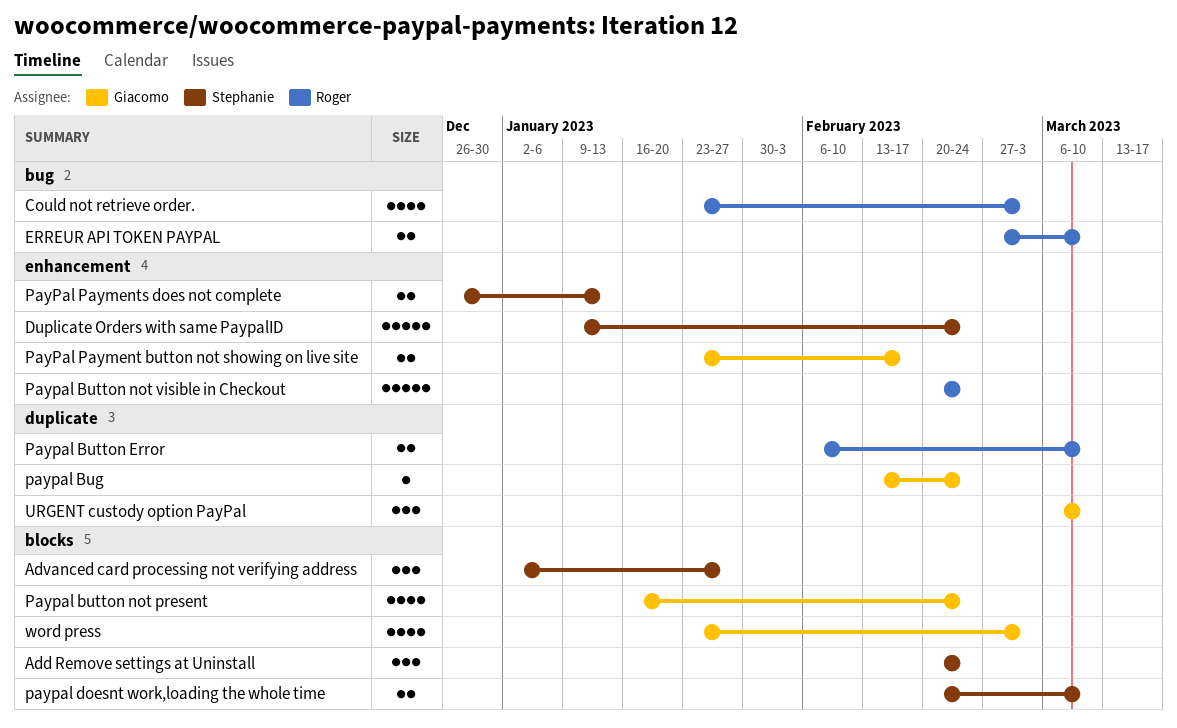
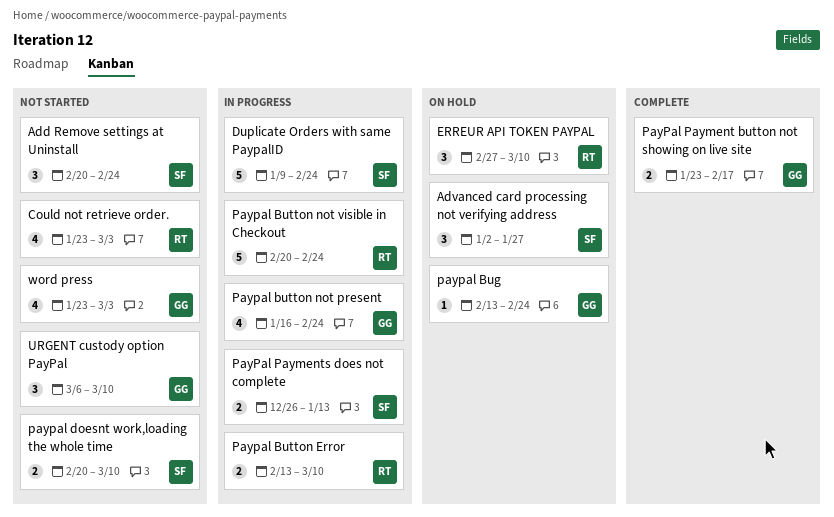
ERREUR API TOKEN PAYPAL, estimate: 2 -> 3
Paypal Button Error, start: Feb 6 -> Feb 13

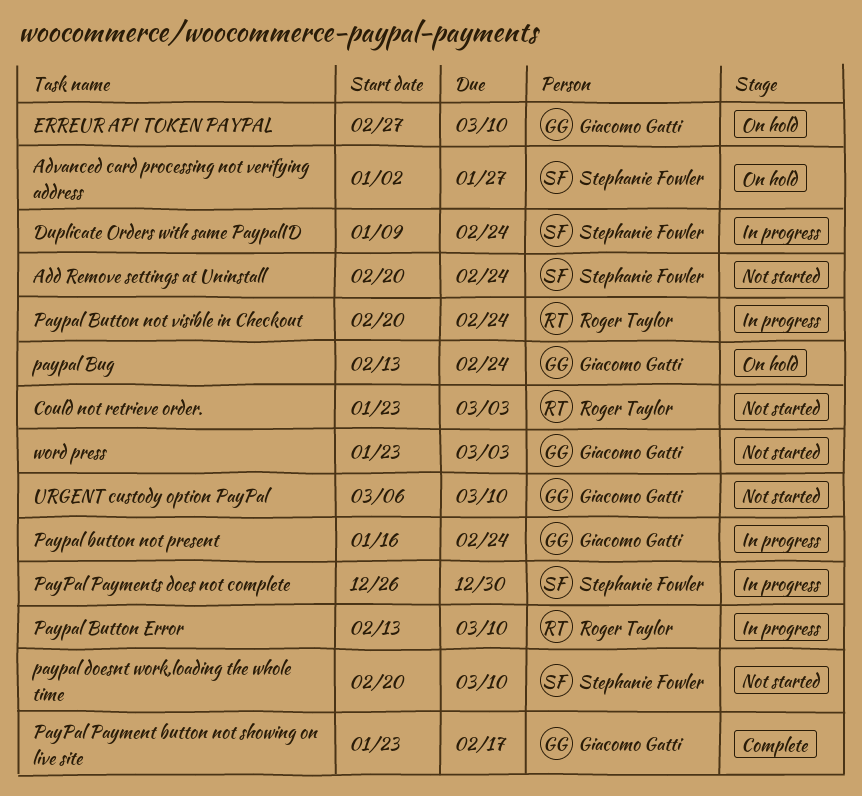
ERREUR API TOKEN PAYPAL, owner: Roger Taylor -> Giacomo Gatti
PayPal Payments does not complete, due: Jan 13 -> Dec 30

